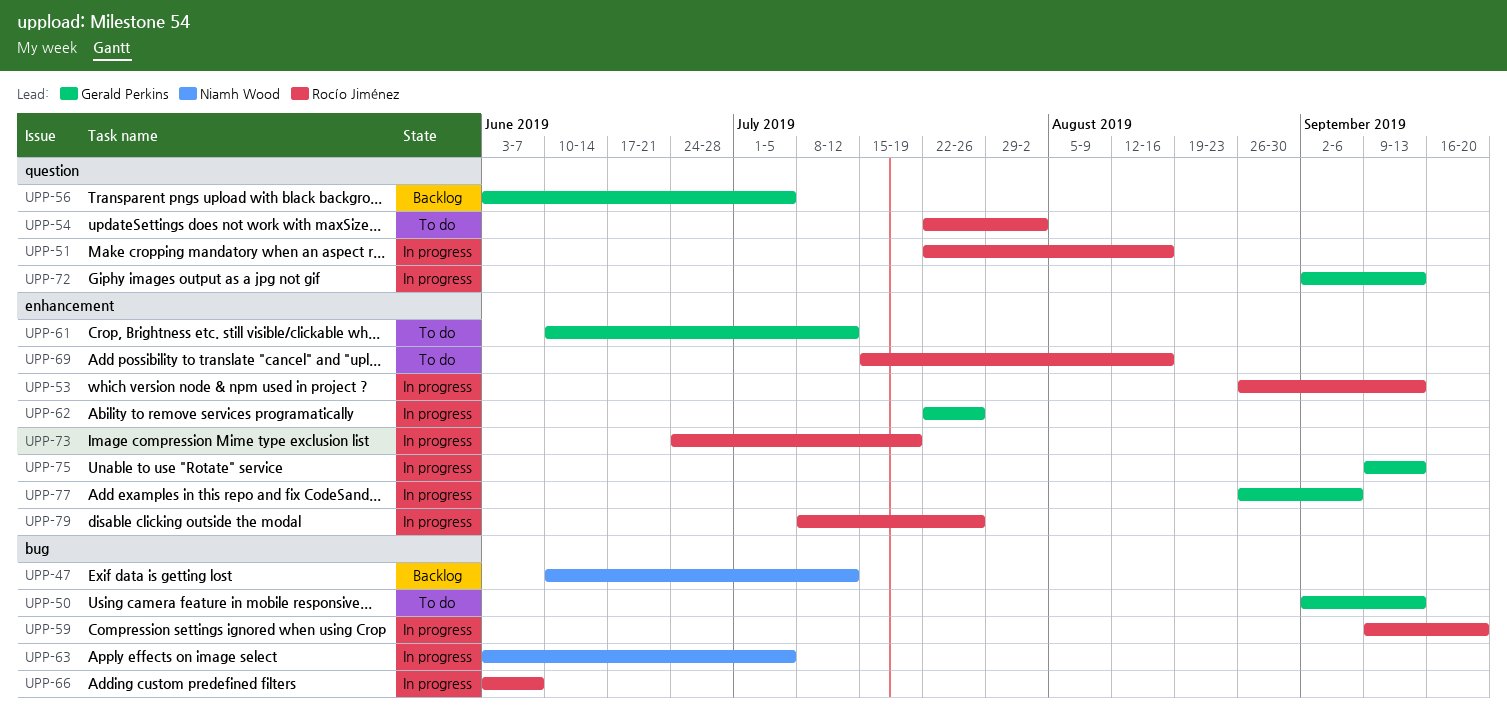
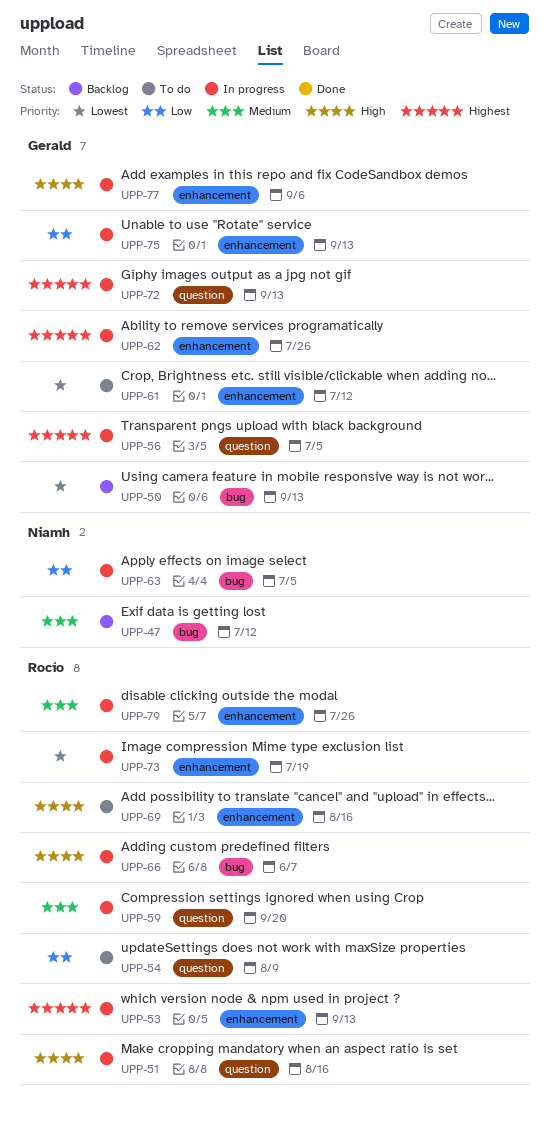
UPP-50, status: To do -> Backlog
UPP-54, due: Aug 2 -> Aug 9
UPP-56, status: Backlog -> In progress
UPP-59, label: bug -> question

